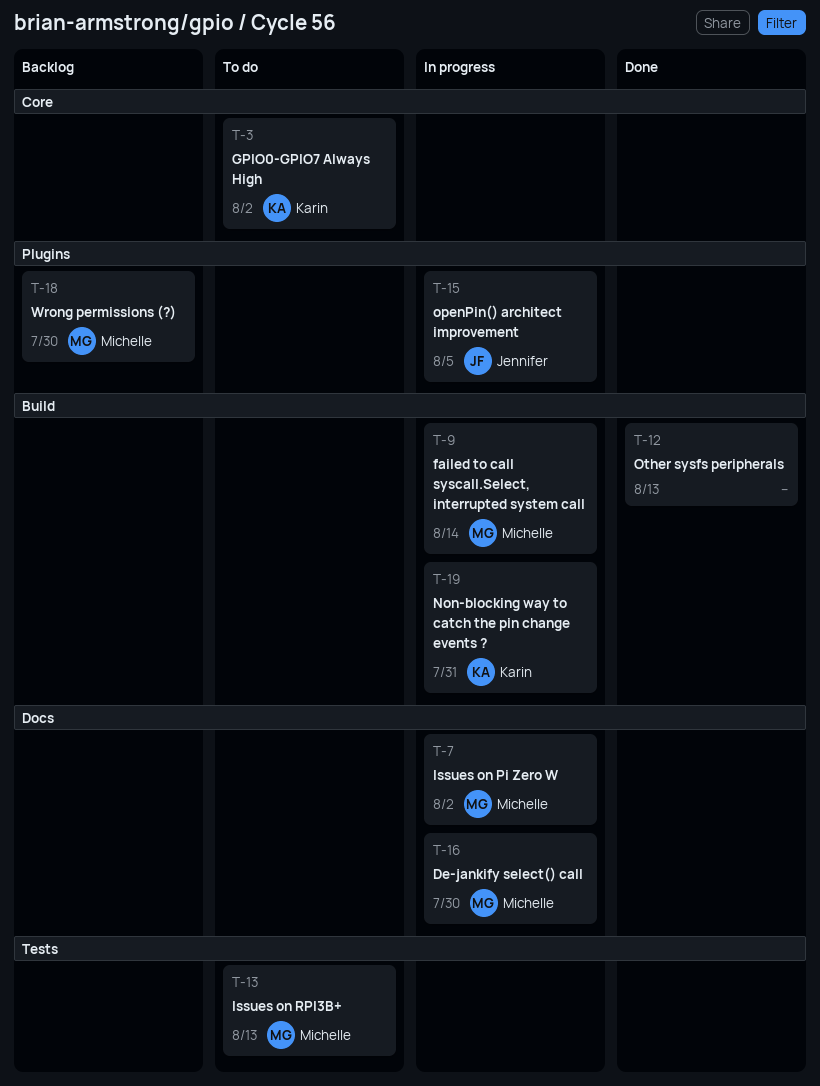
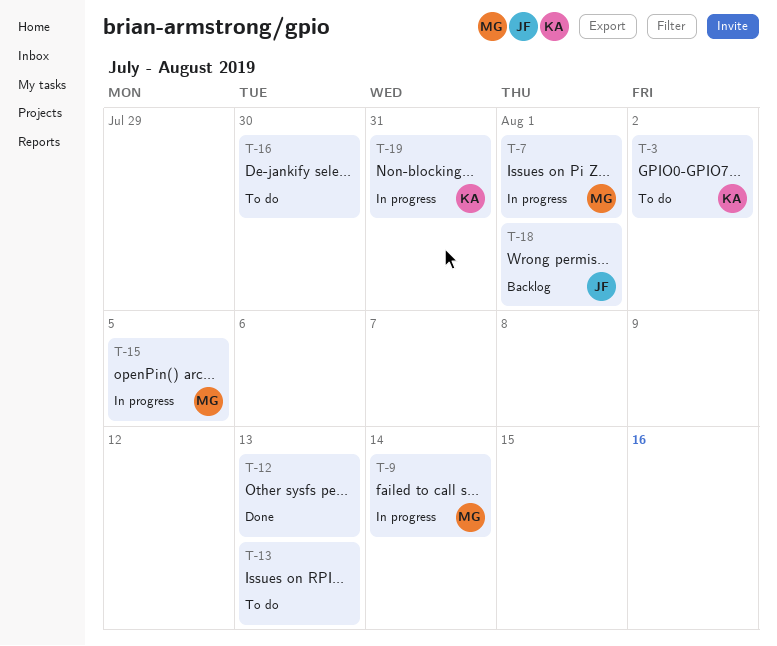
T-7, due: Aug 2 -> Aug 1
T-13, owner: Michelle -> none
T-15, owner: Jennifer -> Michelle
T-16, status: In progress -> To do
T-16, owner: Michelle -> none
T-18, owner: Michelle -> Jennifer
T-18, due: Jul 30 -> Aug 1

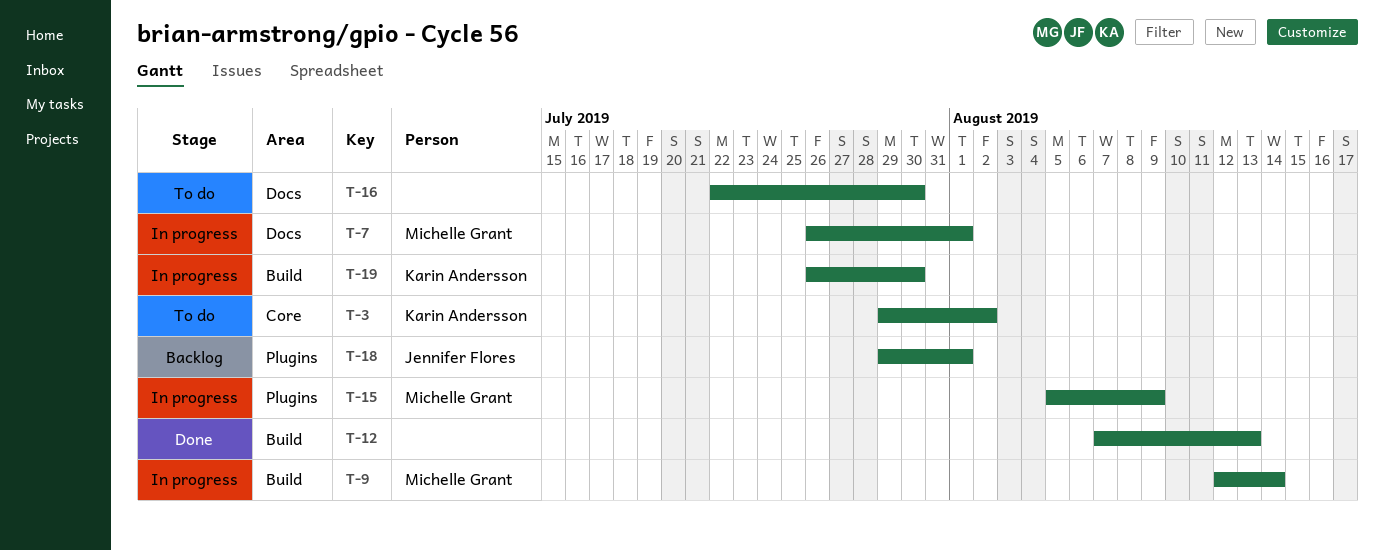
T-13: present -> none
T-15, due: Aug 5 -> Aug 9
T-19, due: Jul 31 -> Jul 30

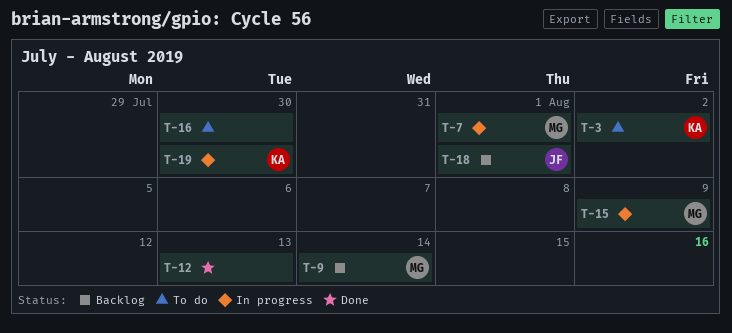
T-9, status: In progress -> Backlog

